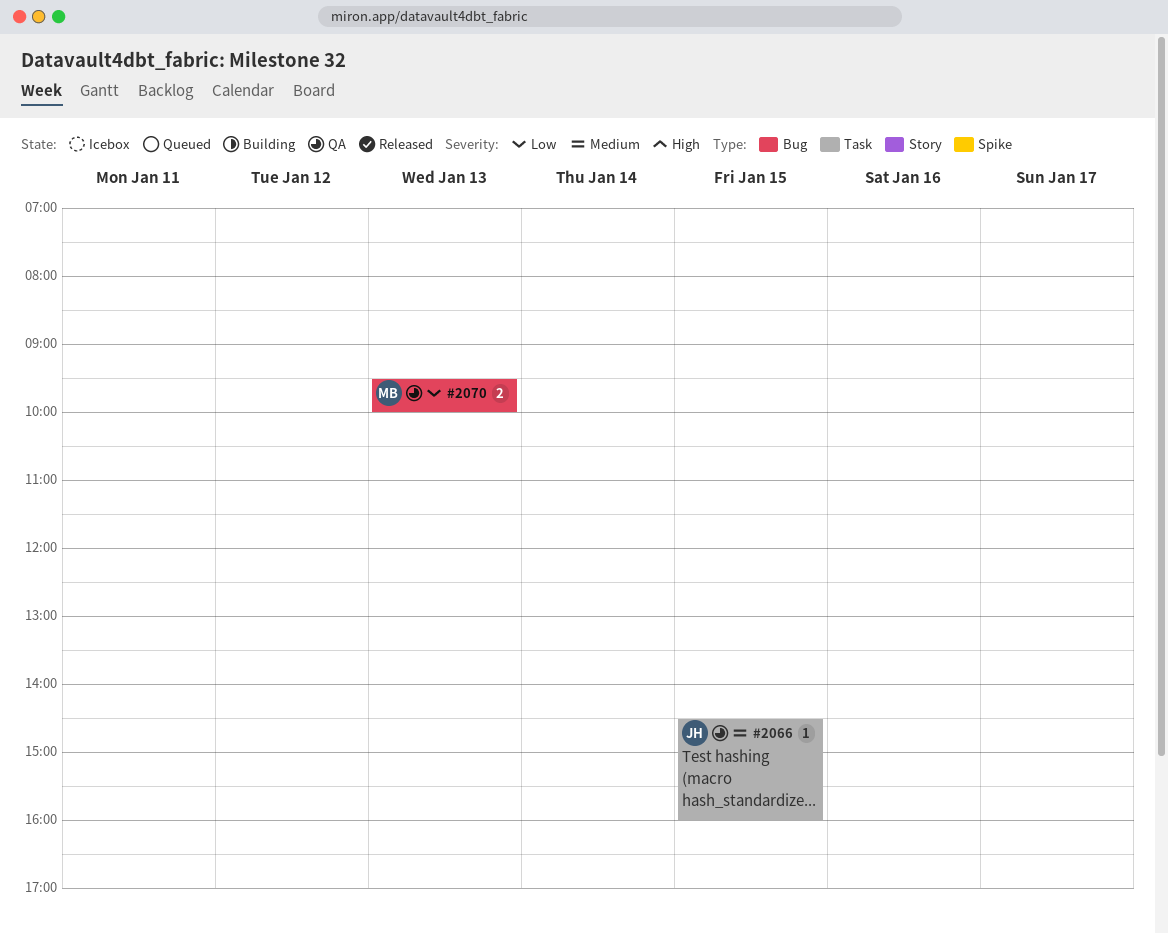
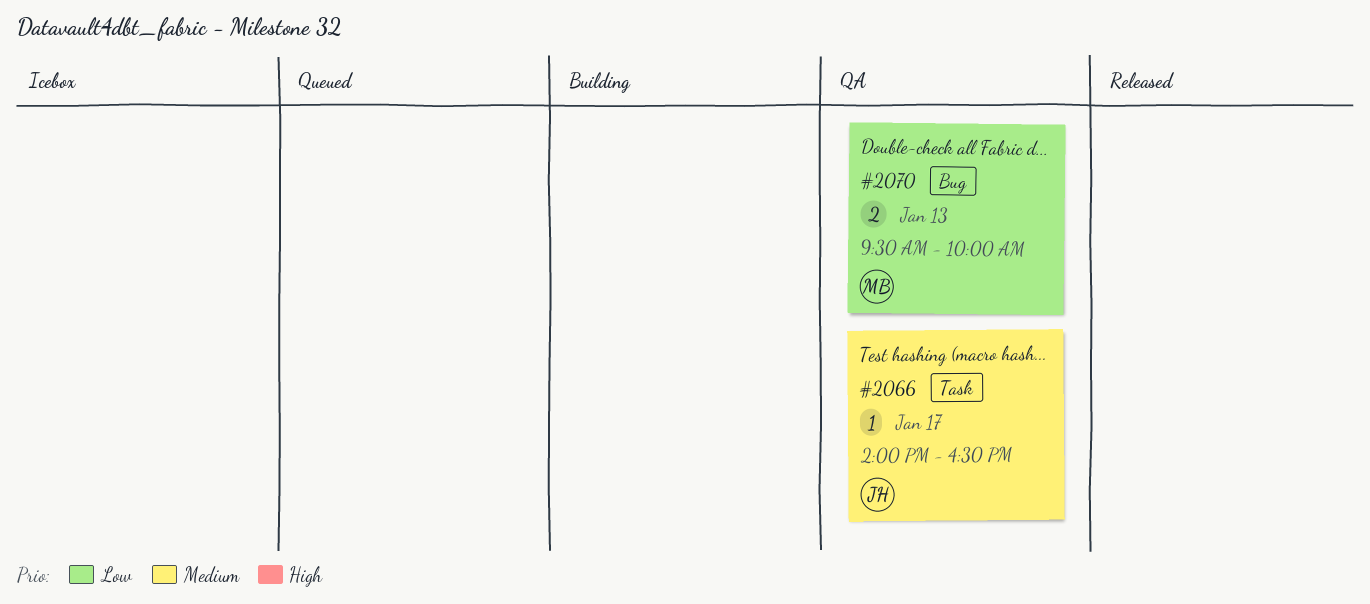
#2066, day: Jan 15 -> Jan 17
#2066, begins: 14:30 -> 14:00
#2066, ends: 16:00 -> 16:30

